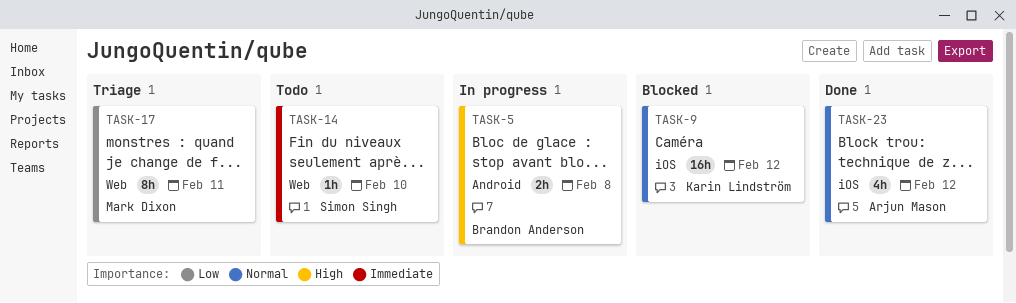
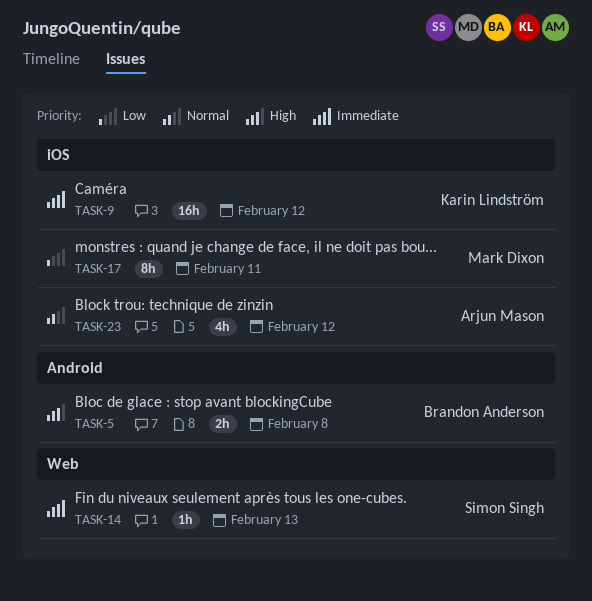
TASK-9, priority: Normal -> Immediate
TASK-14, due: Feb 10 -> Feb 13
TASK-17, label: Web -> iOS

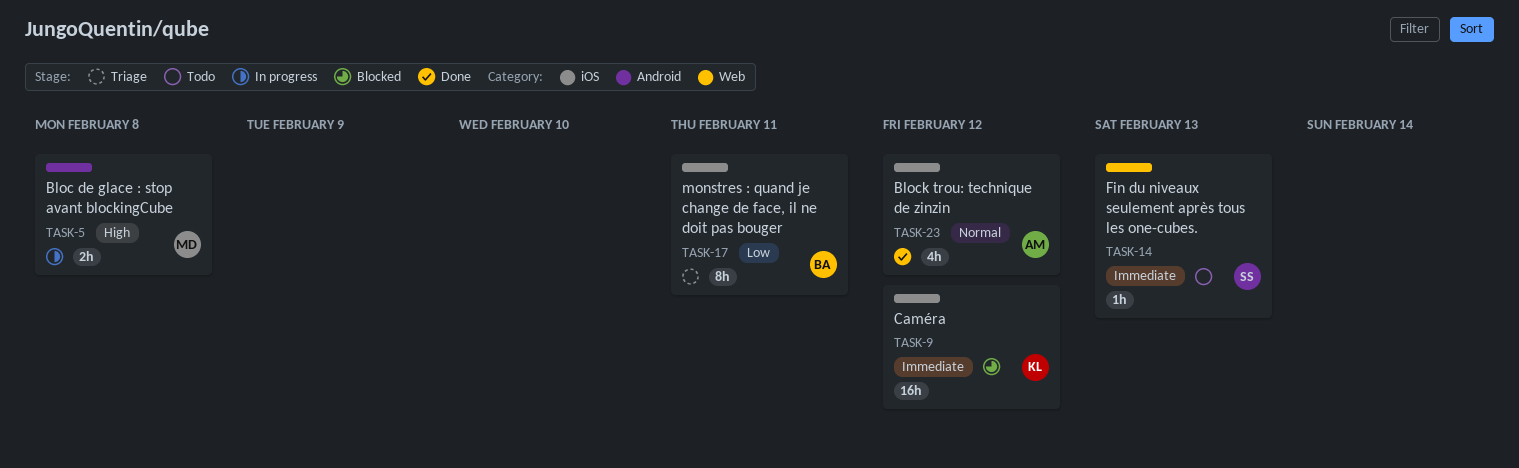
TASK-5, owner: Brandon Anderson -> Mark Dixon
TASK-17, owner: Mark Dixon -> Brandon Anderson

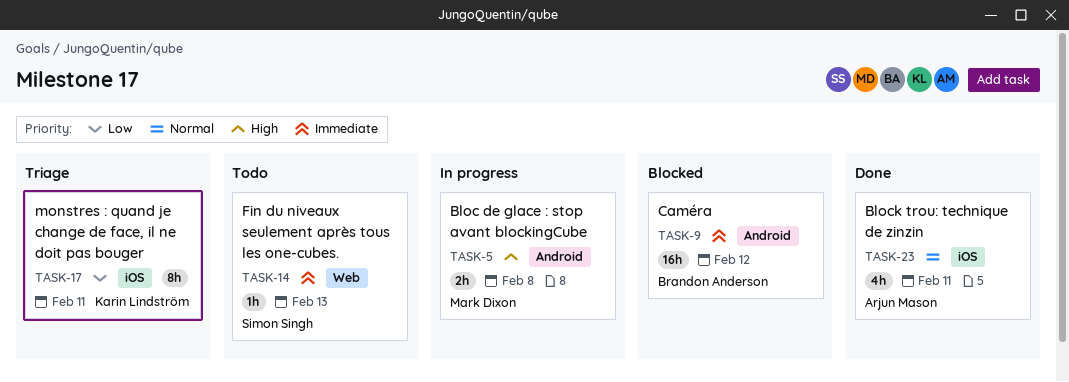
TASK-9, owner: Karin Lindström -> Brandon Anderson
TASK-9, label: iOS -> Android
TASK-17, owner: Brandon Anderson -> Karin Lindström
TASK-23, due: Feb 12 -> Feb 11

